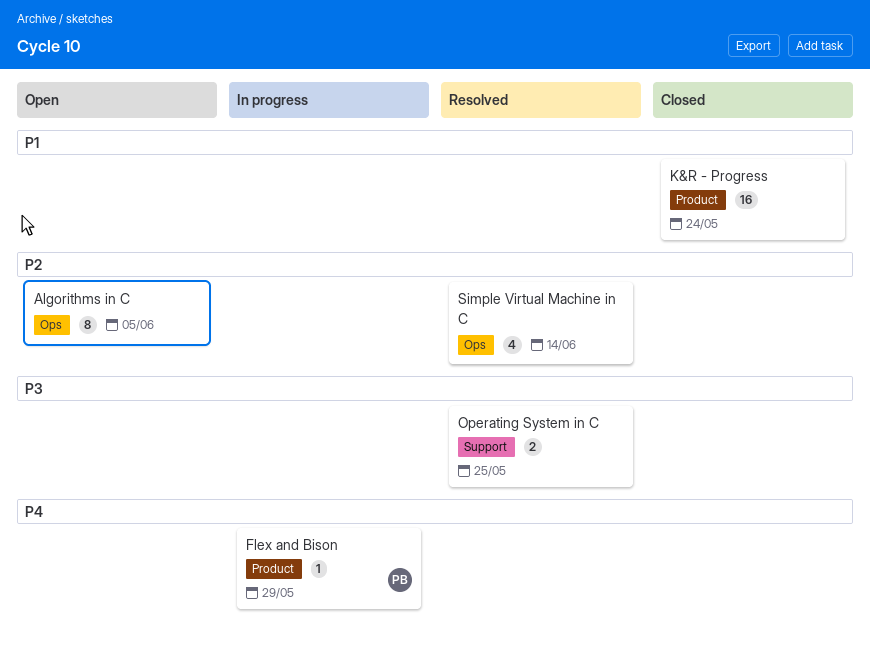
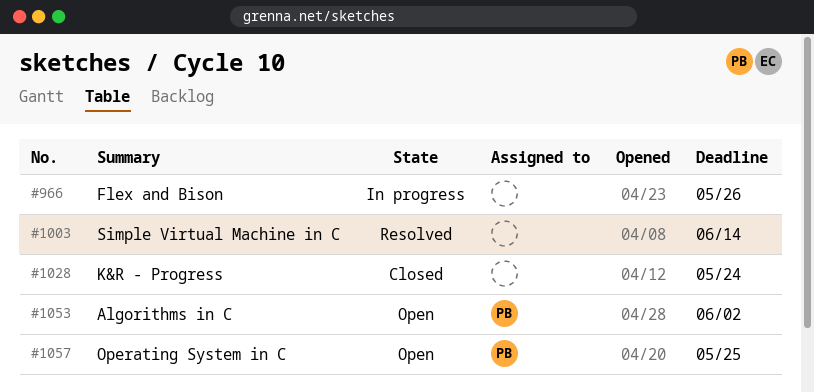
Algorithms in C, owner: none -> PB
Algorithms in C, due: Jun 5 -> Jun 2
Flex and Bison, owner: PB -> none
Flex and Bison, due: May 29 -> May 26
Operating System in C, status: Resolved -> Open
Operating System in C, owner: none -> PB

